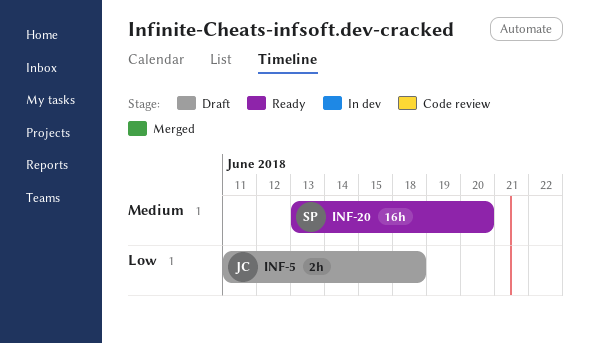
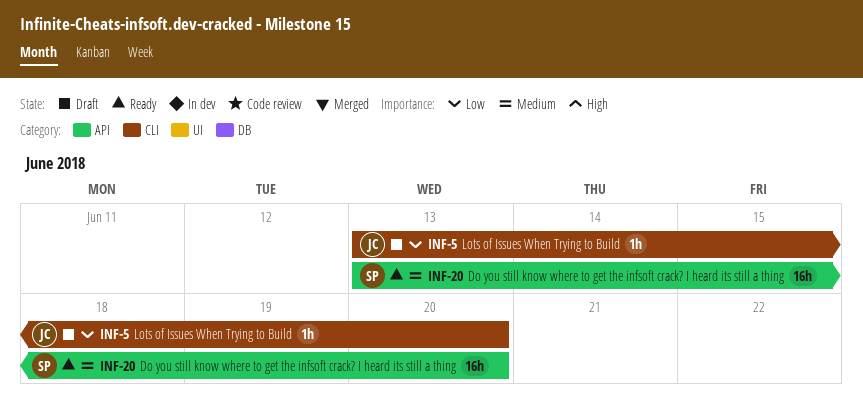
INF-5, estimate: 2h -> 1h
INF-5, start: Jun 11 -> Jun 13
INF-5, due: Jun 18 -> Jun 20

